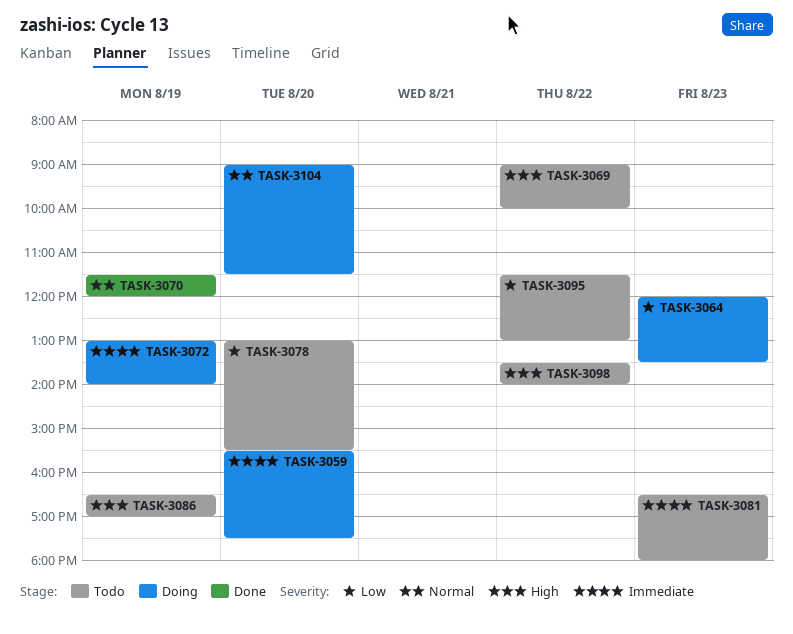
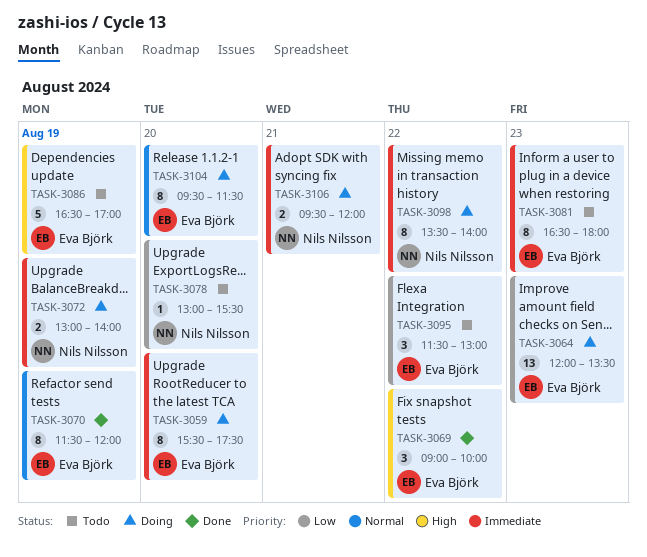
TASK-3069, status: Todo -> Done
TASK-3098, status: Todo -> Doing
TASK-3098, priority: High -> Immediate
TASK-3104, begins: 09:00 -> 09:30
TASK-3106: none -> present

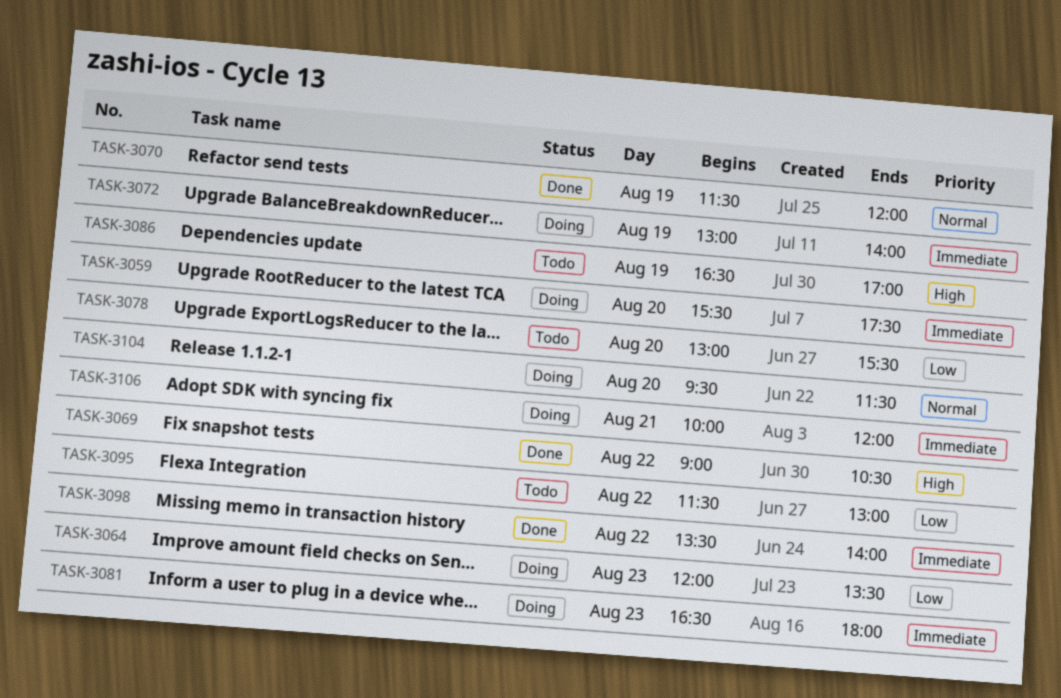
TASK-3069, ends: 10:00 -> 10:30
TASK-3081, status: Todo -> Doing
TASK-3098, status: Doing -> Done
TASK-3106, begins: 09:30 -> 10:00

